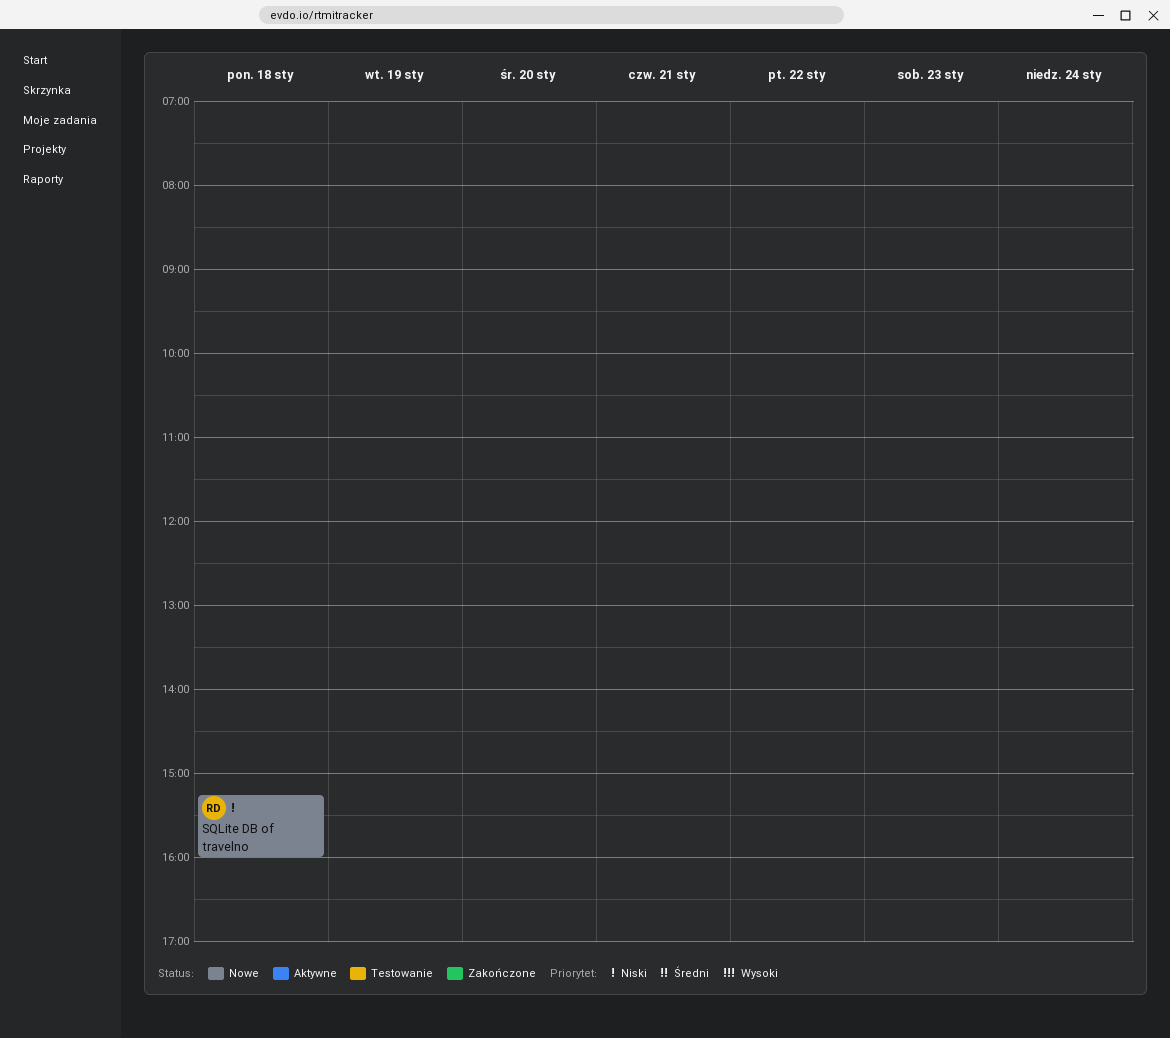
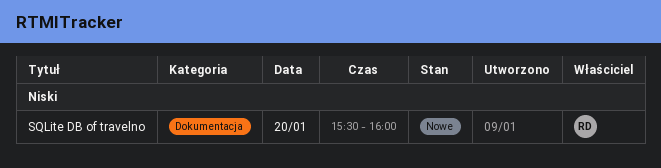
SQLite DB of travelno, day: Jan 18 -> Jan 20
SQLite DB of travelno, begins: 15:15 -> 15:30

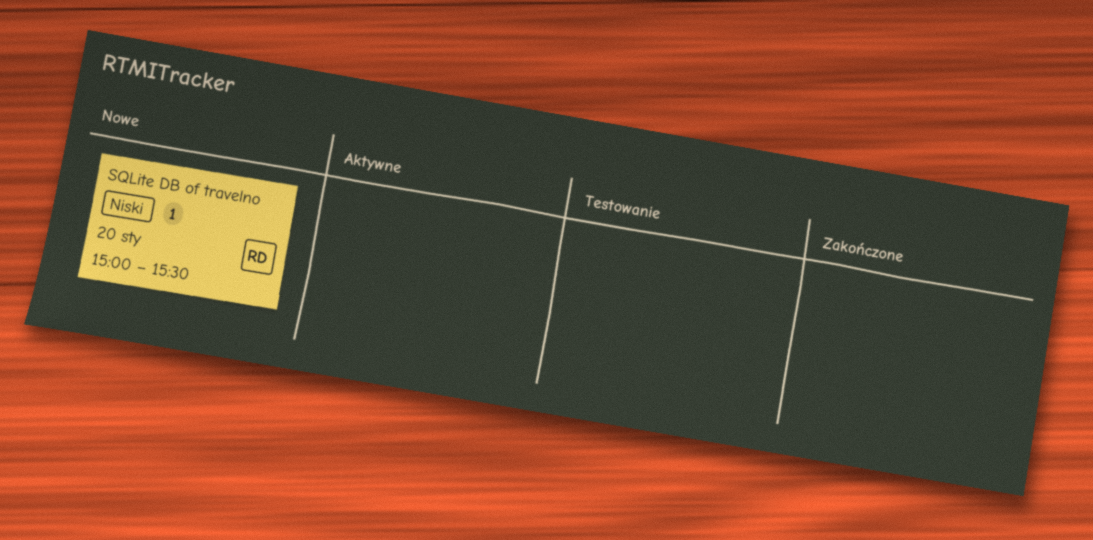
SQLite DB of travelno, begins: 15:30 -> 15:00
SQLite DB of travelno, ends: 16:00 -> 15:30

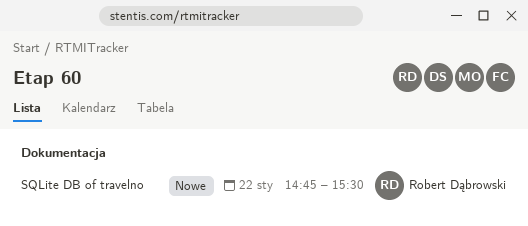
SQLite DB of travelno, day: Jan 20 -> Jan 22
SQLite DB of travelno, begins: 15:00 -> 14:45

